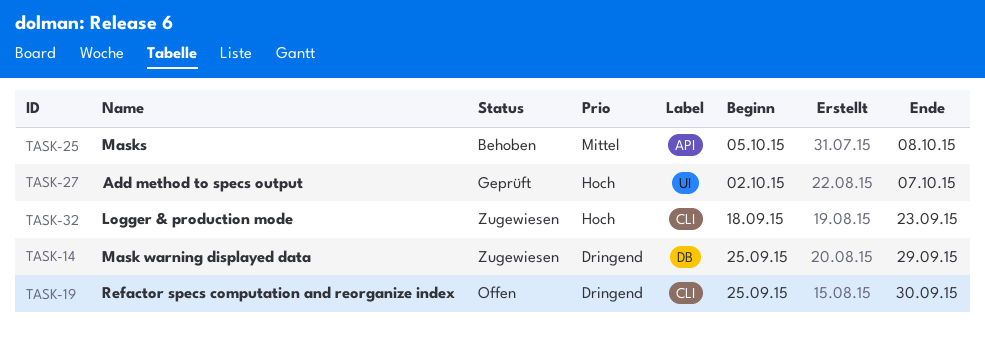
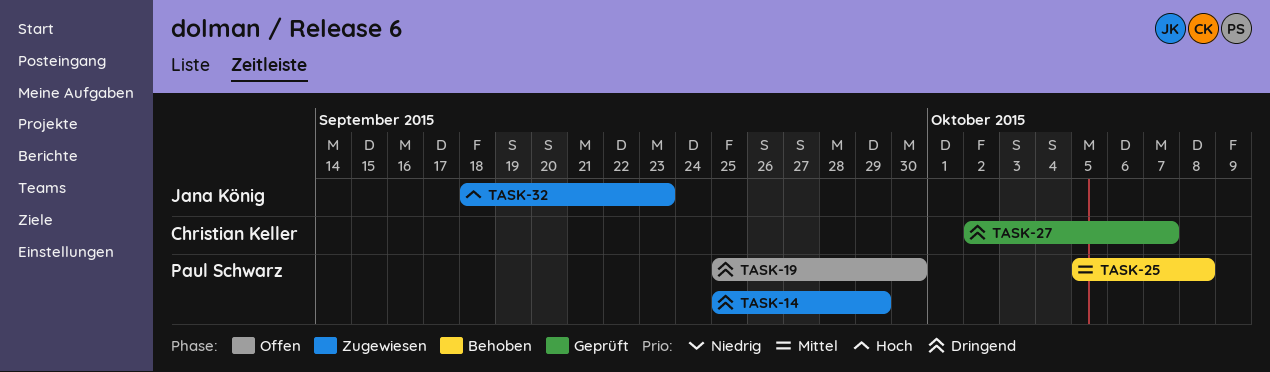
TASK-27, priority: Hoch -> Dringend

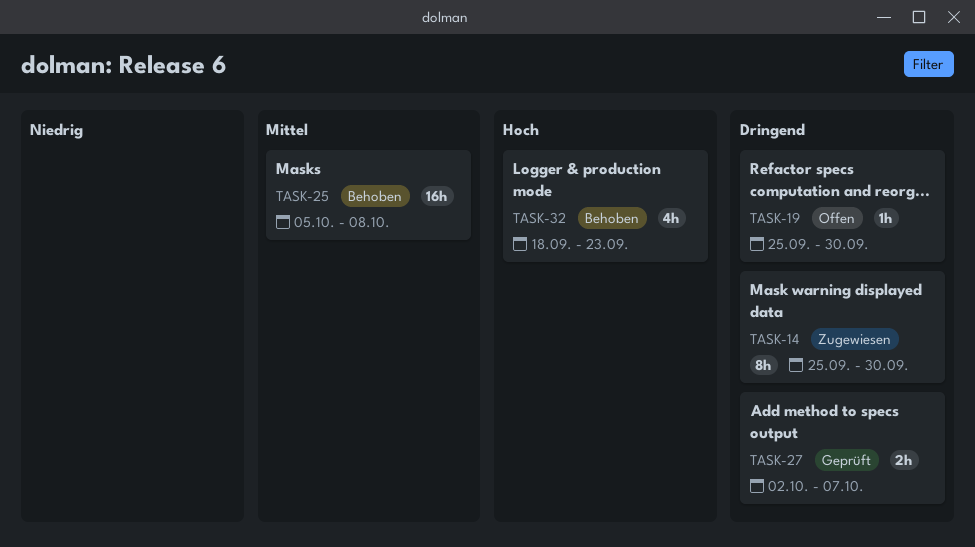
TASK-14, due: Sep 29 -> Sep 30
TASK-32, status: Zugewiesen -> Behoben

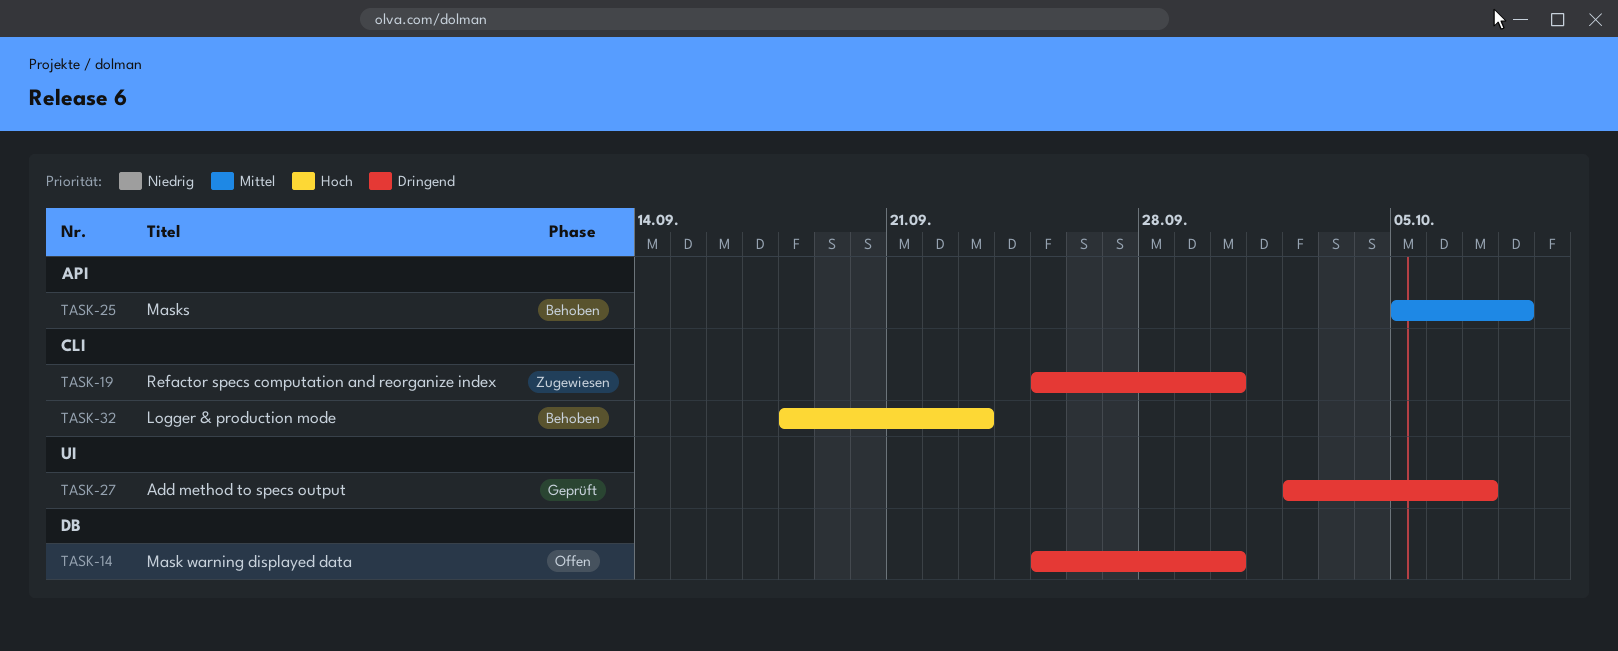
TASK-14, status: Zugewiesen -> Offen
TASK-19, status: Offen -> Zugewiesen

